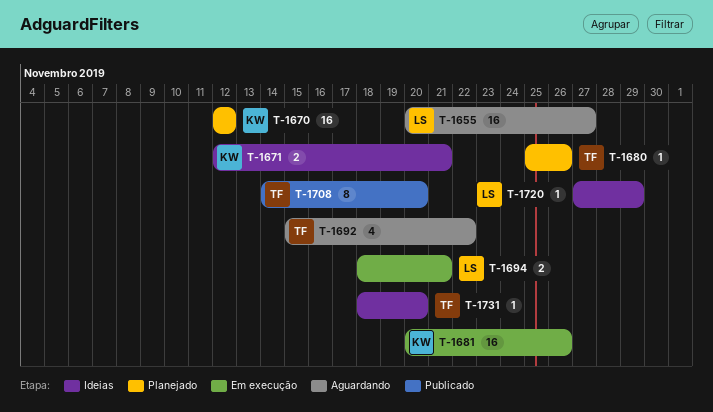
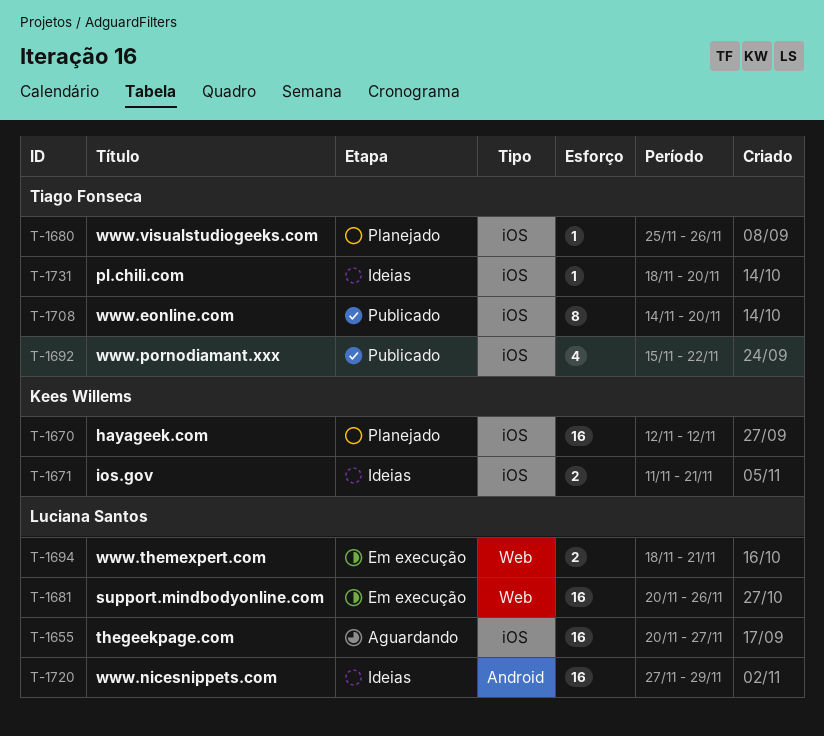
T-1671, start: Nov 12 -> Nov 11
T-1681, owner: Kees Willems -> Luciana Santos
T-1692, status: Aguardando -> Publicado
T-1720, estimate: 1 -> 16

